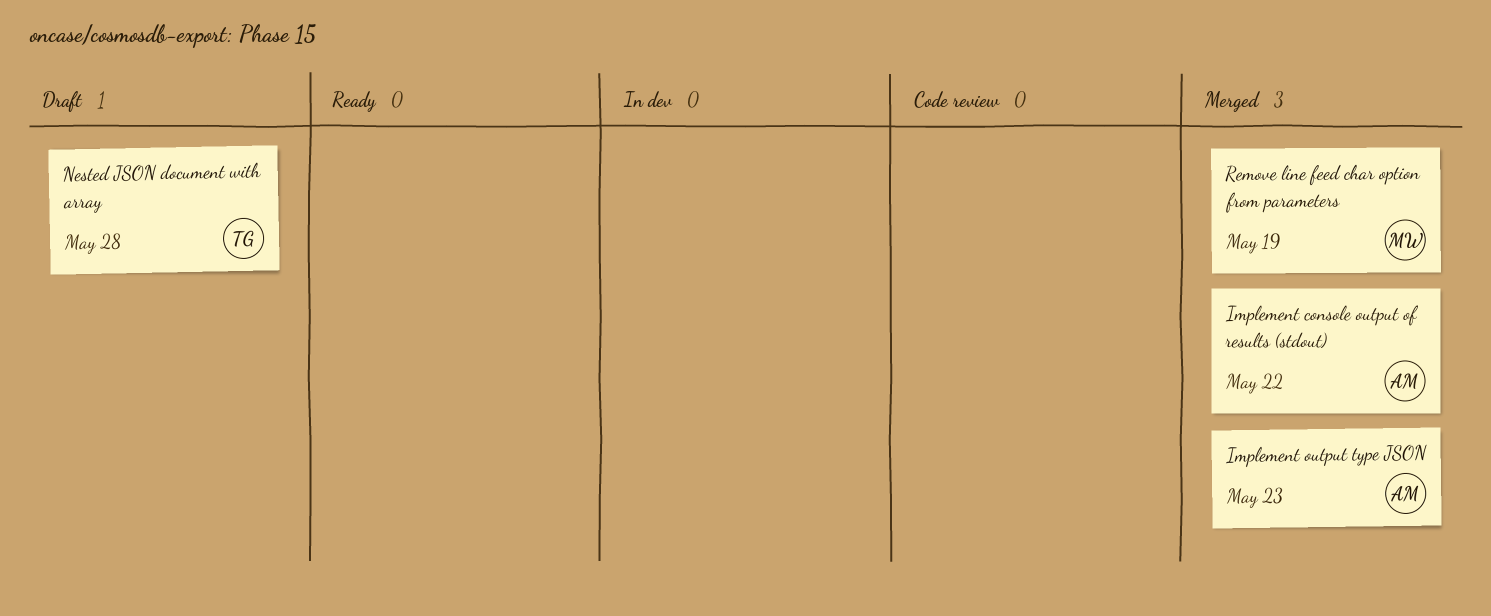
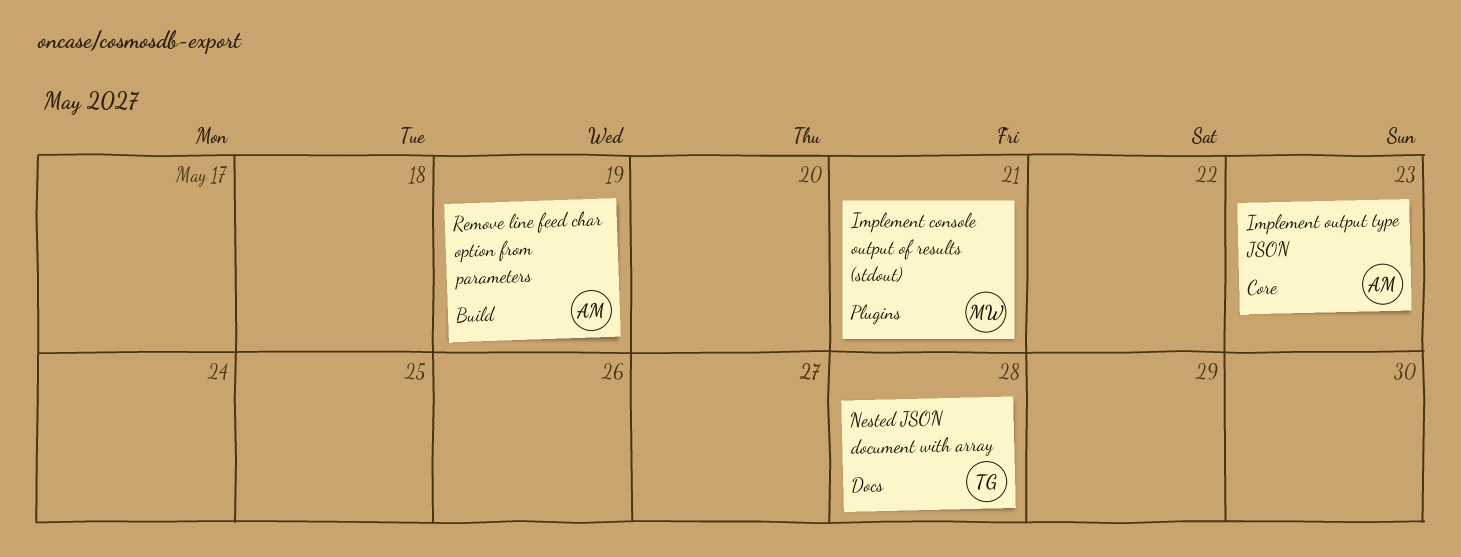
Implement console output of results (stdout), owner: AM -> MW
Implement console output of results (stdout), due: May 22 -> May 21
Remove line feed char option from parameters, owner: MW -> AM

